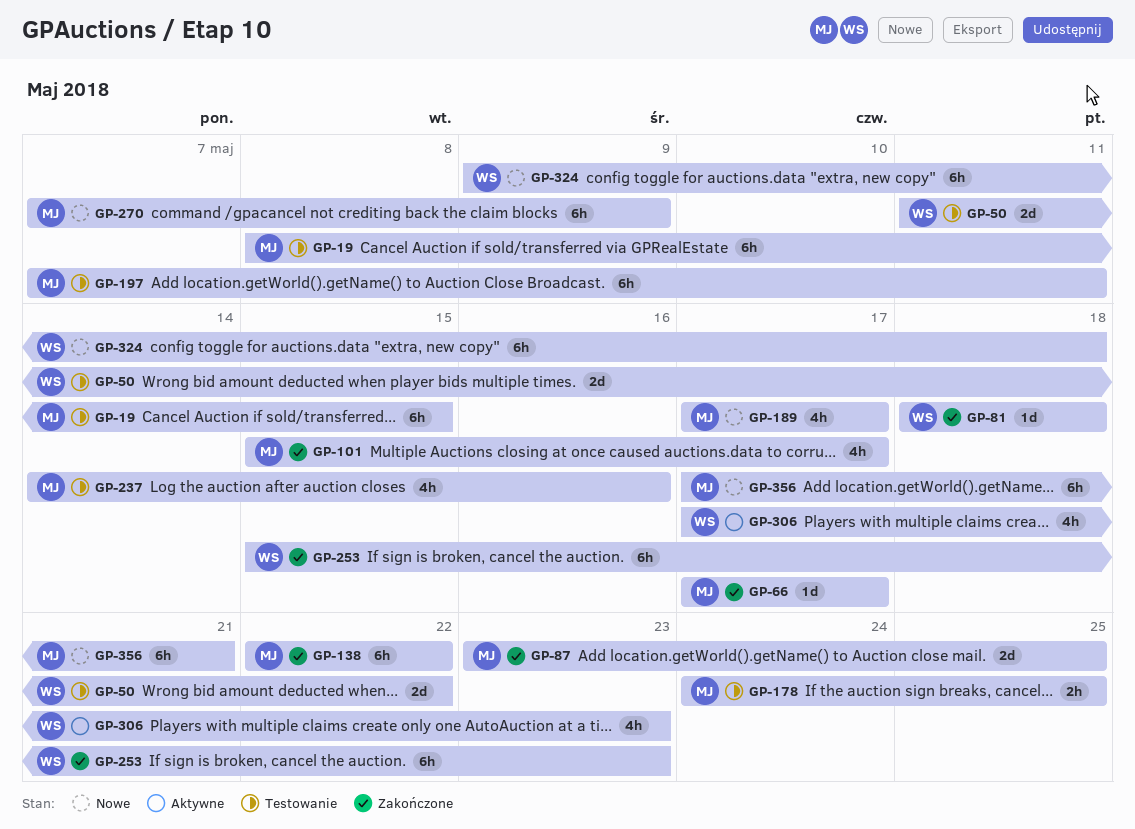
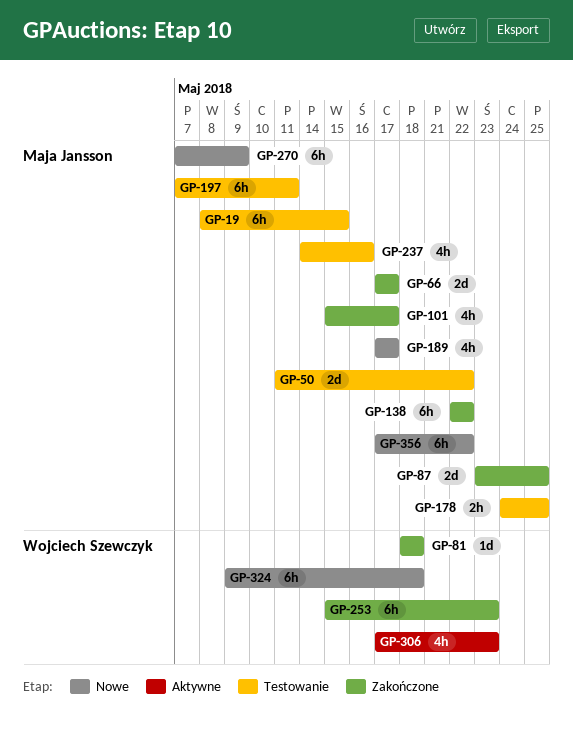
GP-50, owner: Wojciech Szewczyk -> Maja Jansson
GP-66, estimate: 1d -> 2d
GP-356, due: May 21 -> May 22

